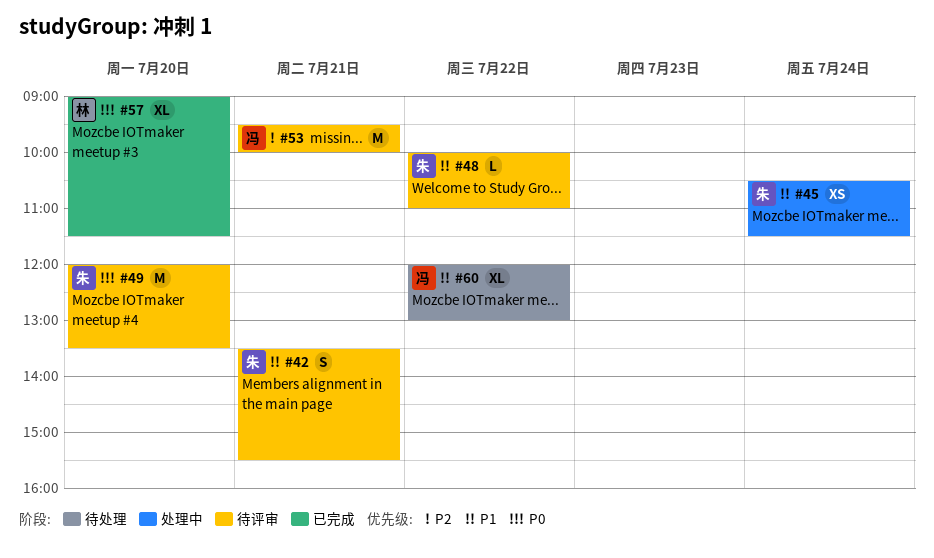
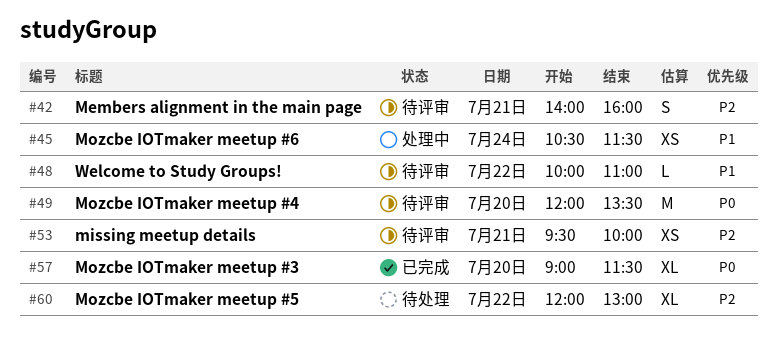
#42, priority: P1 -> P2
#42, begins: 13:30 -> 14:00
#42, ends: 15:30 -> 16:00
#53, estimate: M -> XS
#60, priority: P1 -> P2

